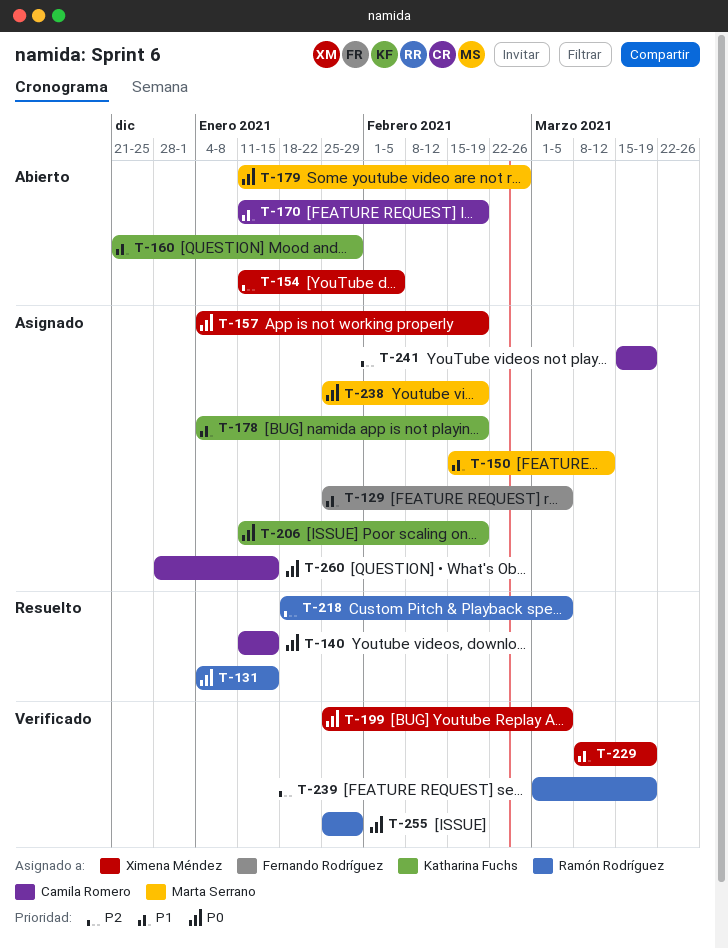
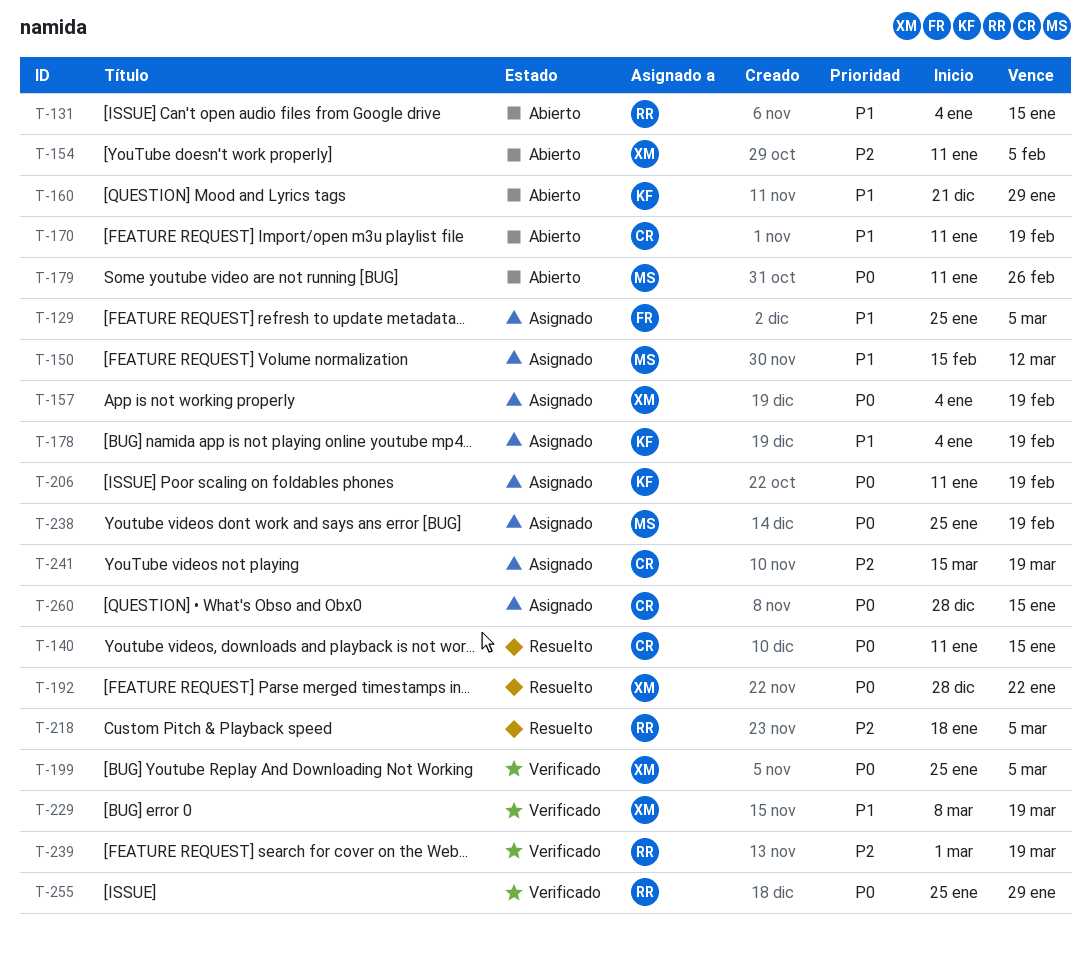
T-131, status: Resuelto -> Abierto
T-131, priority: P0 -> P1
T-192: none -> present

